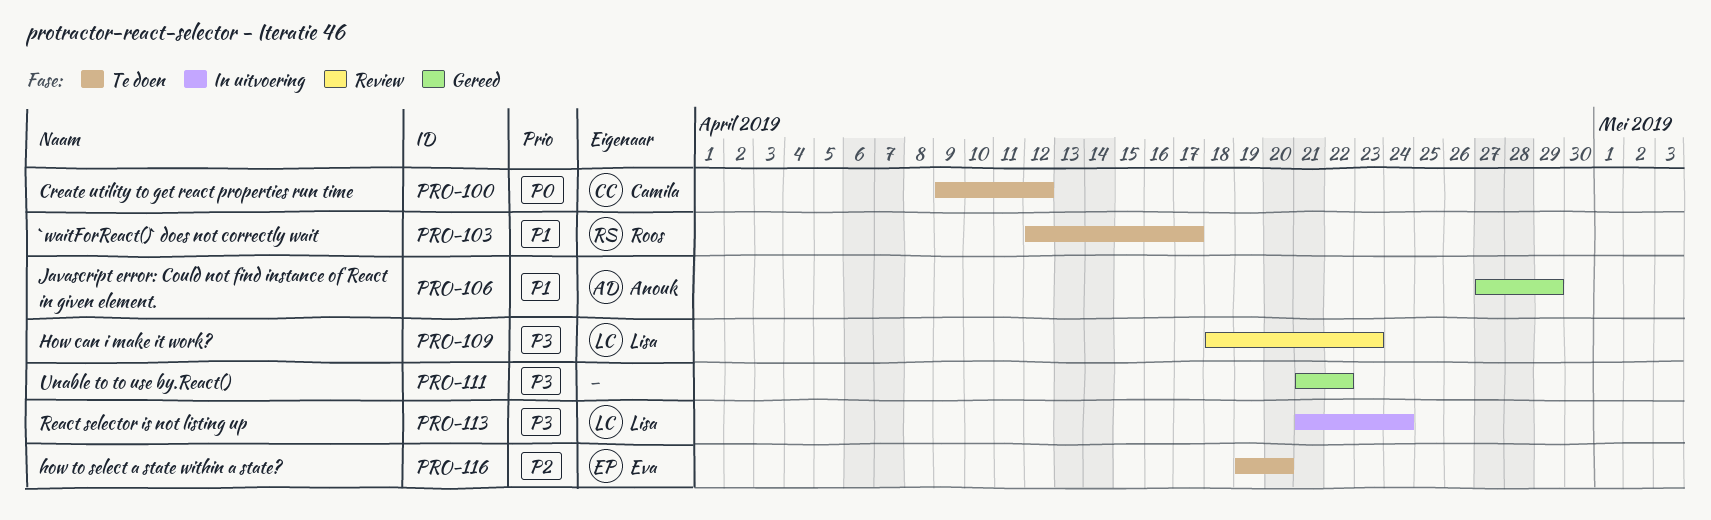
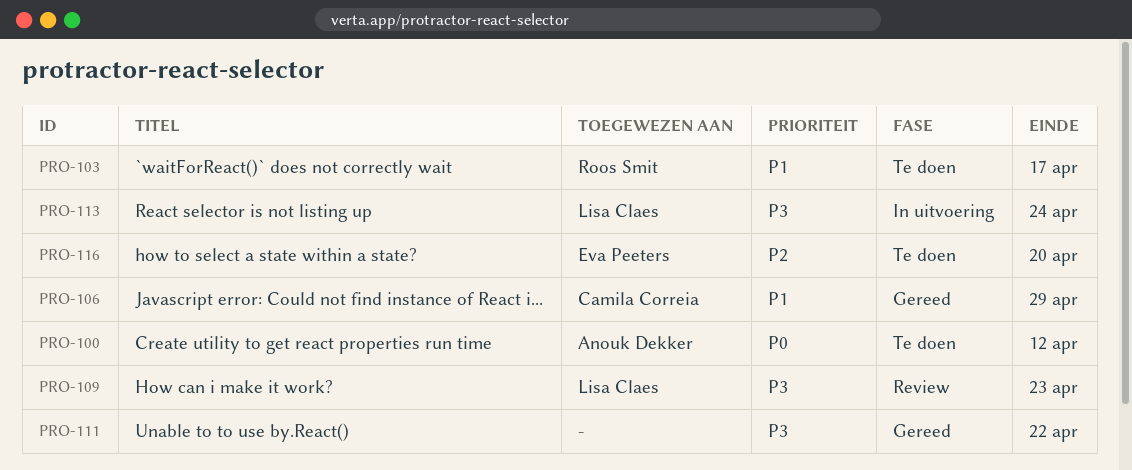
PRO-100, owner: Camila Correia -> Anouk Dekker
PRO-106, owner: Anouk Dekker -> Camila Correia

